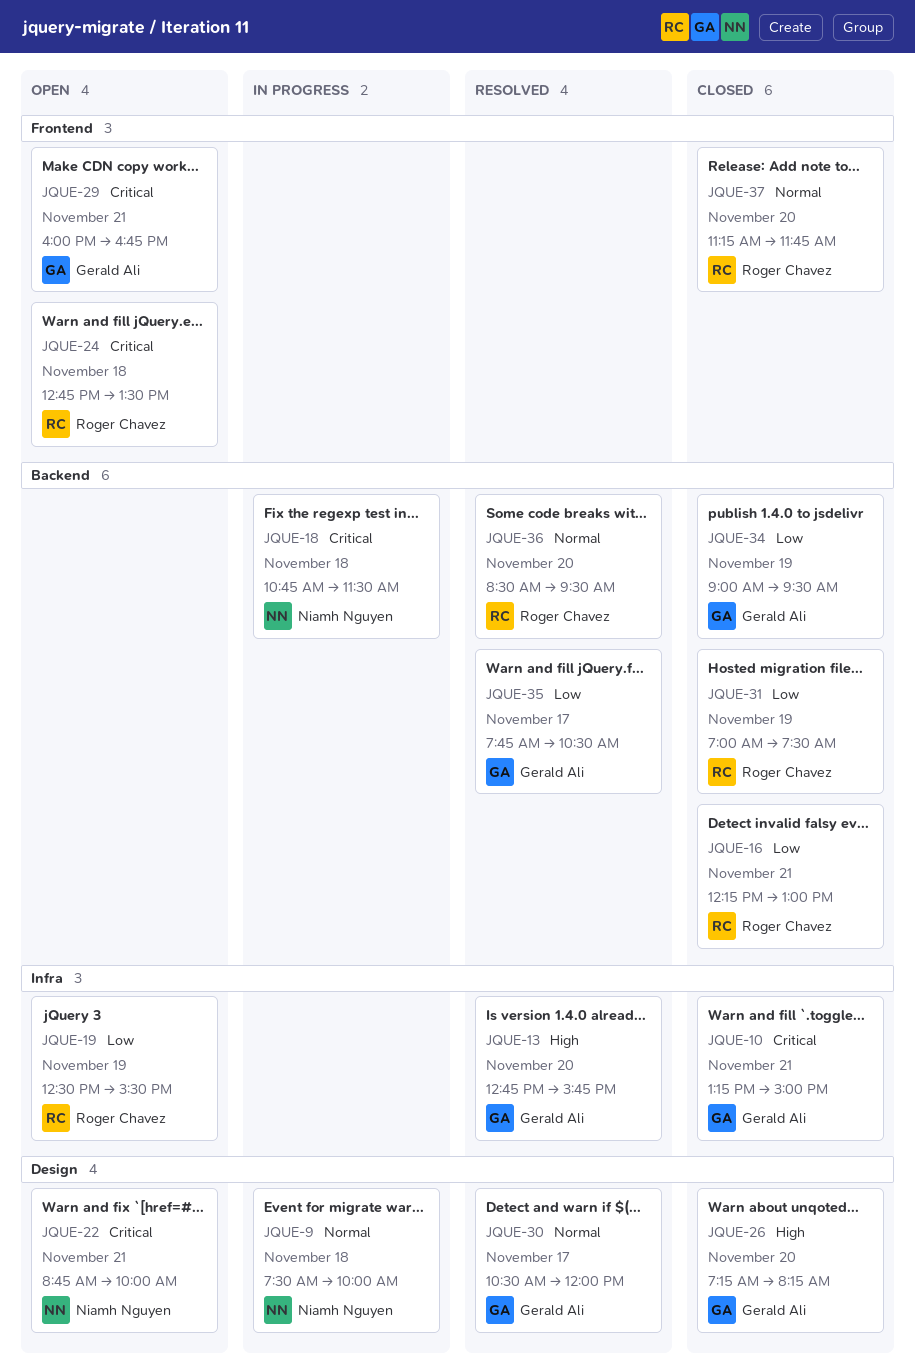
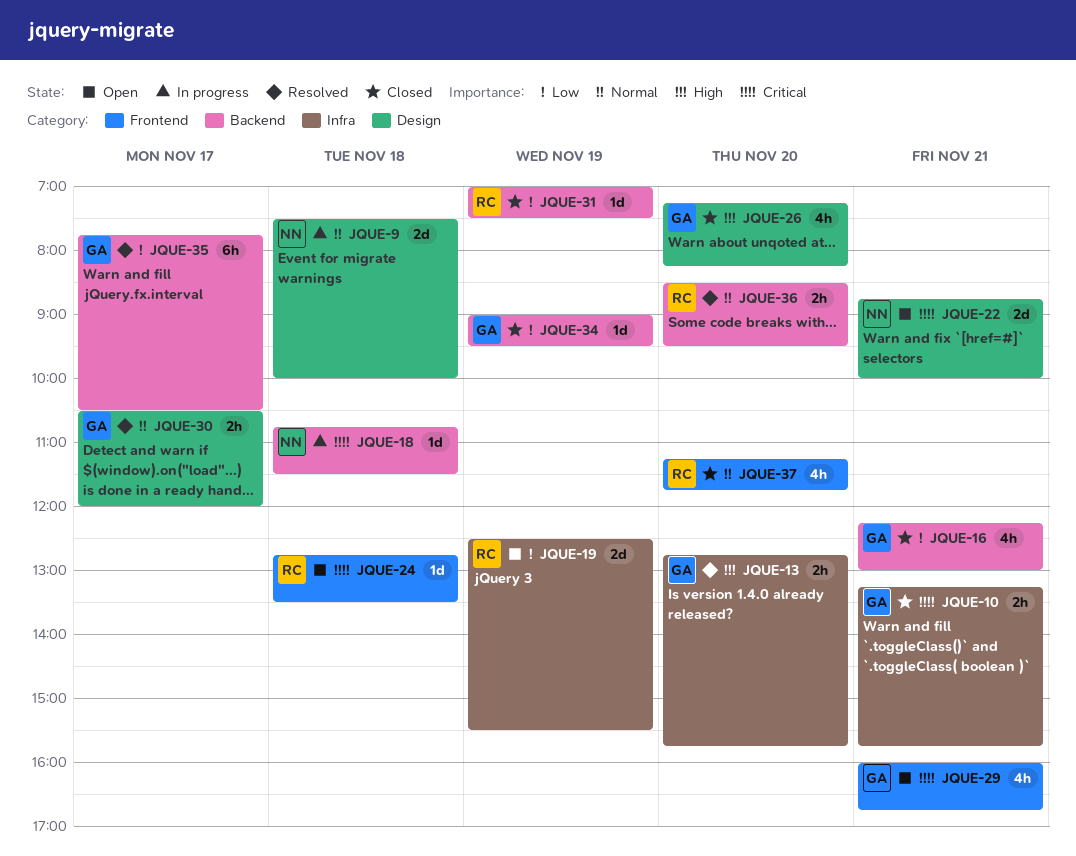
JQUE-10, ends: 15:00 -> 15:45
JQUE-16, owner: Roger Chavez -> Gerald Ali

